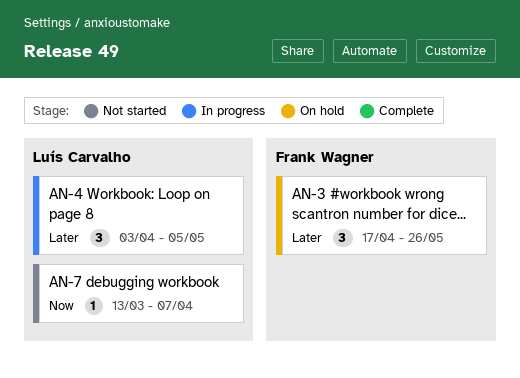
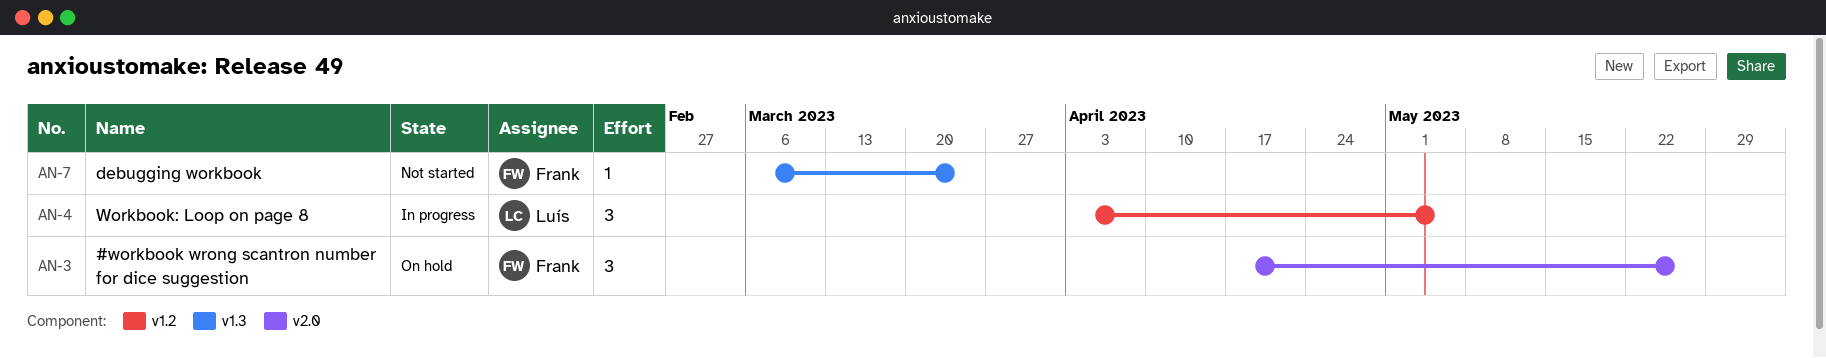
AN-7, owner: Luís Carvalho -> Frank Wagner
AN-7, start: Mar 13 -> Mar 6
AN-7, due: Apr 7 -> Mar 24

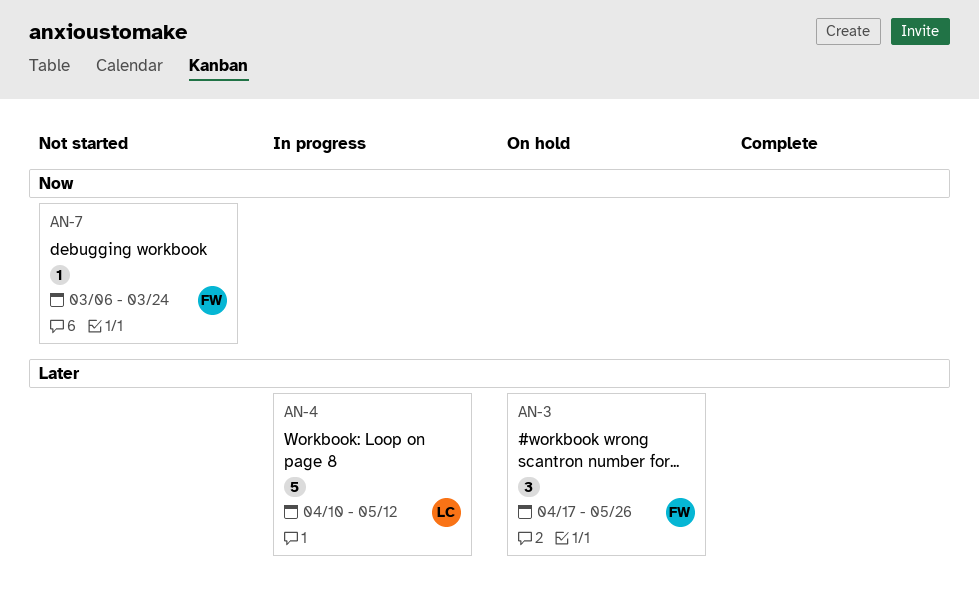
AN-4, estimate: 3 -> 5
AN-4, start: Apr 3 -> Apr 10
AN-4, due: May 5 -> May 12

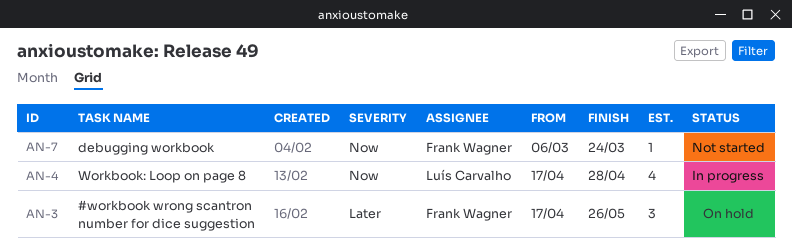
AN-4, priority: Later -> Now
AN-4, estimate: 5 -> 4
AN-4, start: Apr 10 -> Apr 17
AN-4, due: May 12 -> Apr 28

